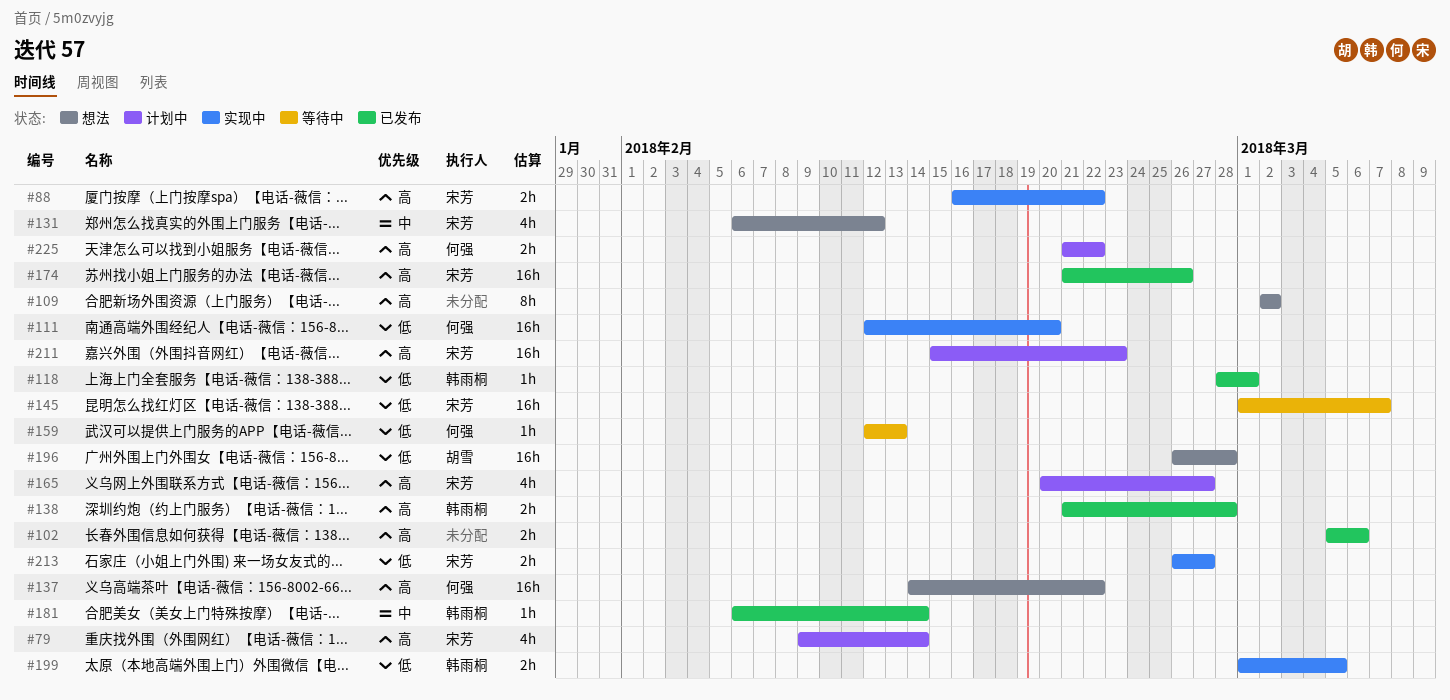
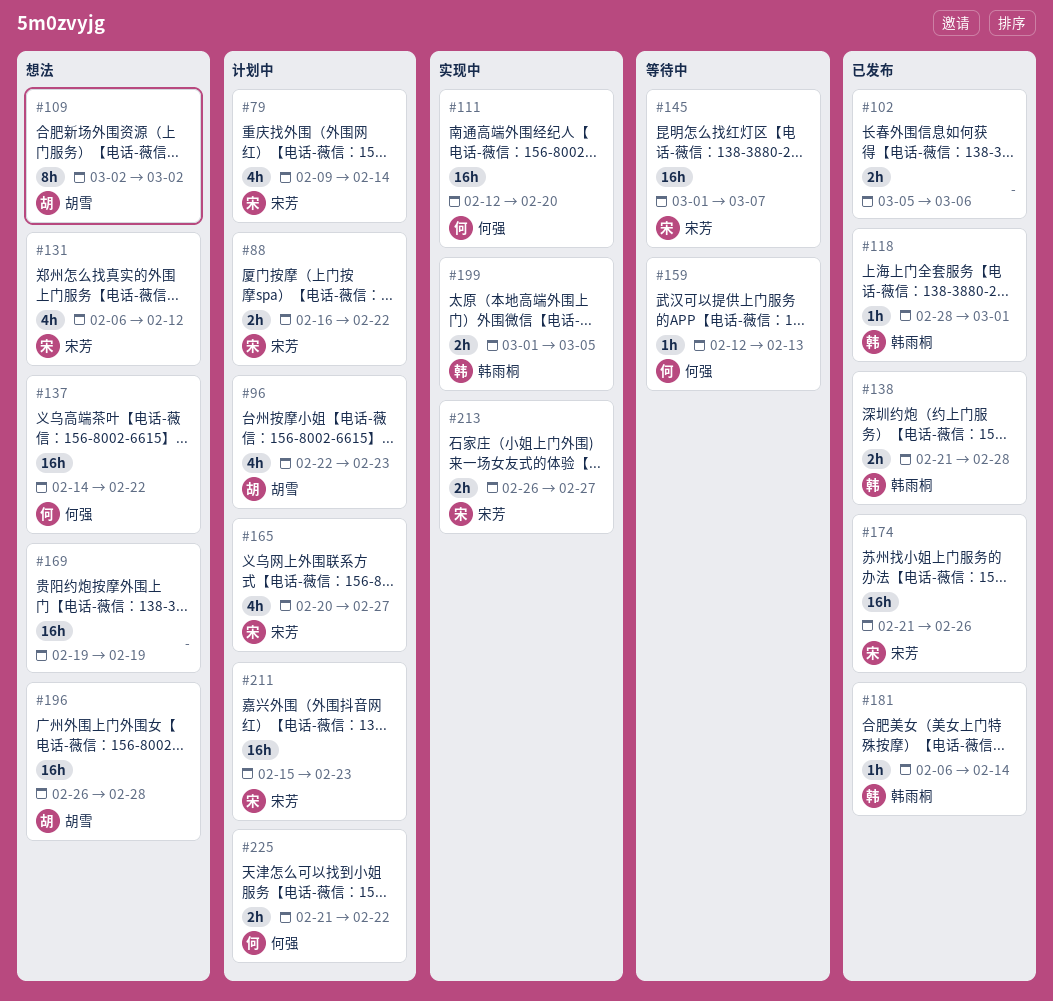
#88, status: 实现中 -> 计划中
#96: none -> present
#109, owner: none -> 胡雪
#169: none -> present

